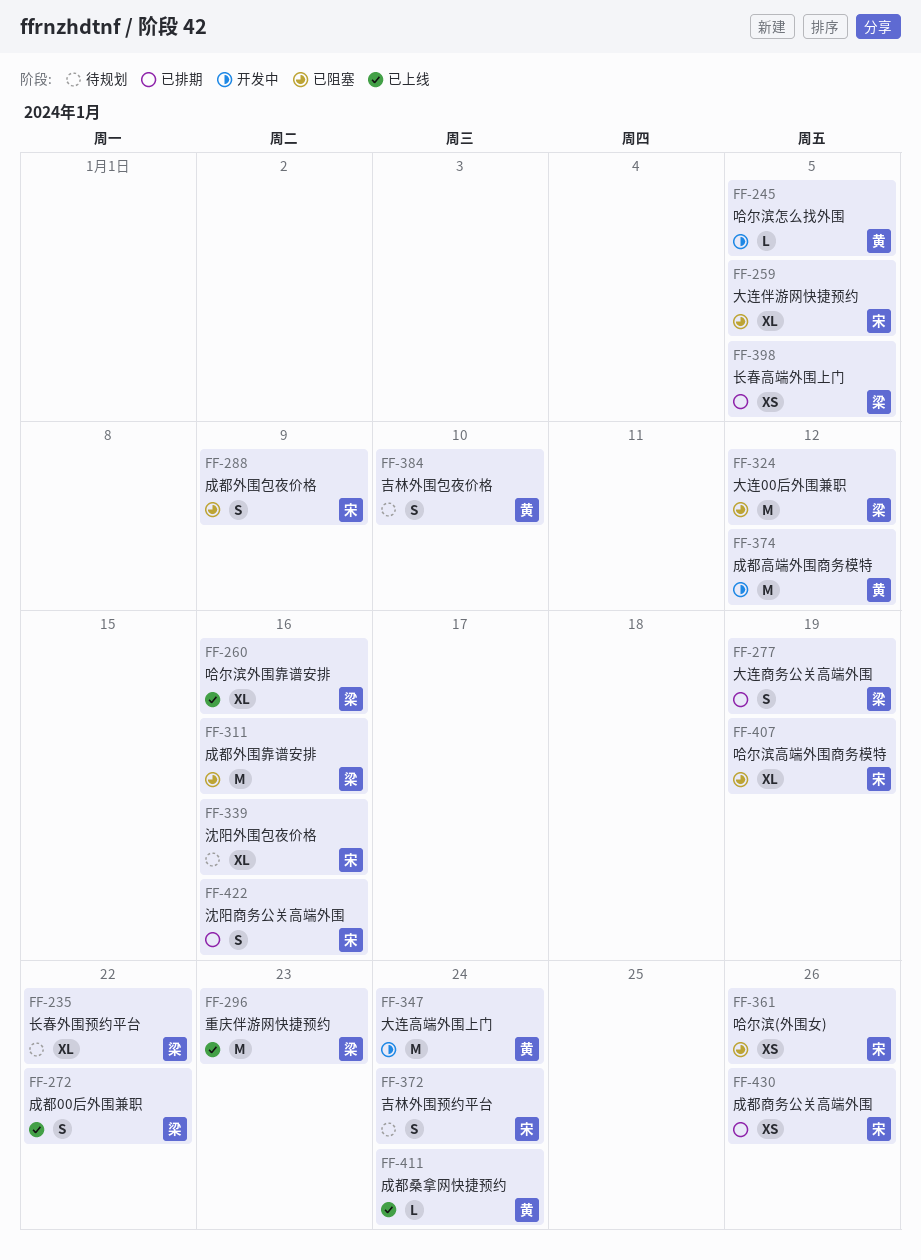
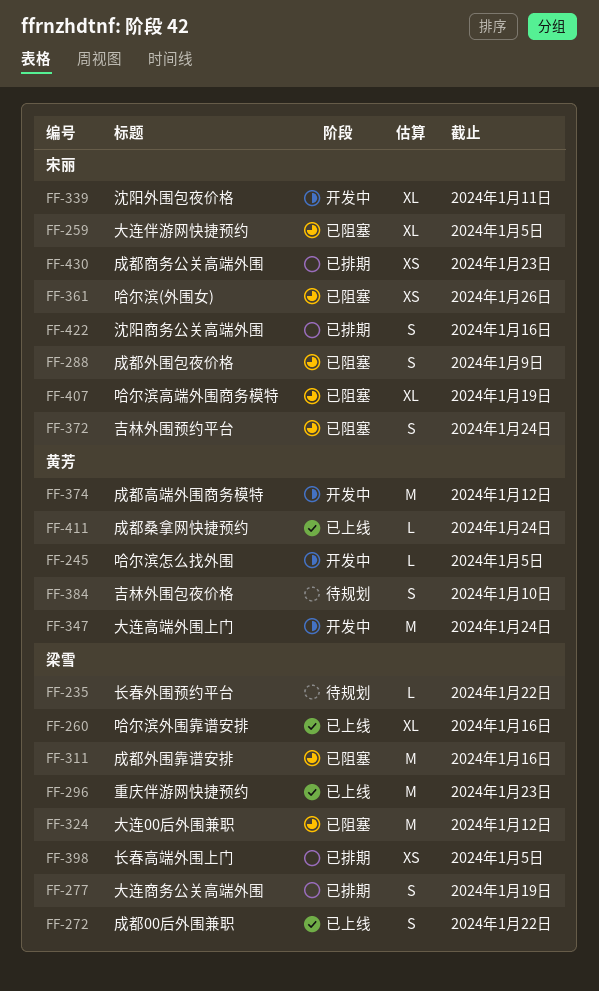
FF-235, estimate: XL -> L
FF-339, status: 待规划 -> 开发中
FF-339, due: Jan 16 -> Jan 11
FF-372, status: 待规划 -> 已阻塞
FF-430, due: Jan 26 -> Jan 23

